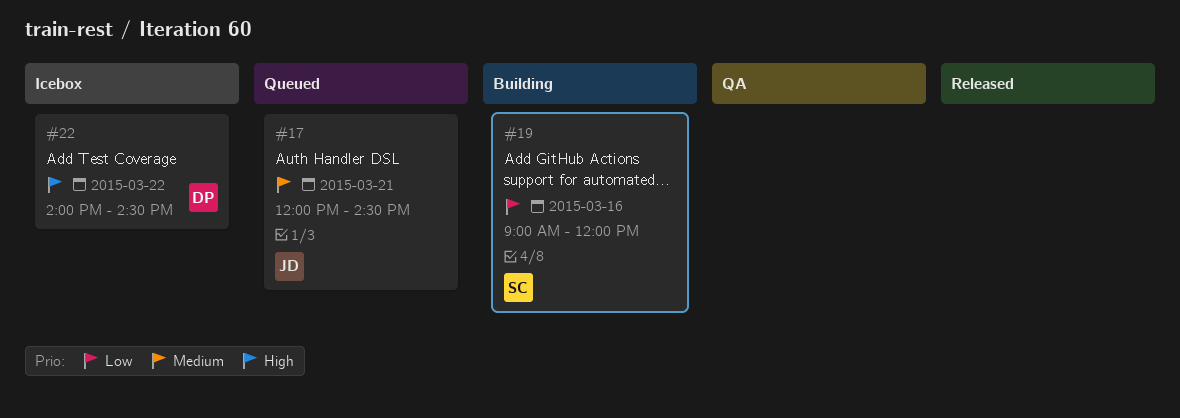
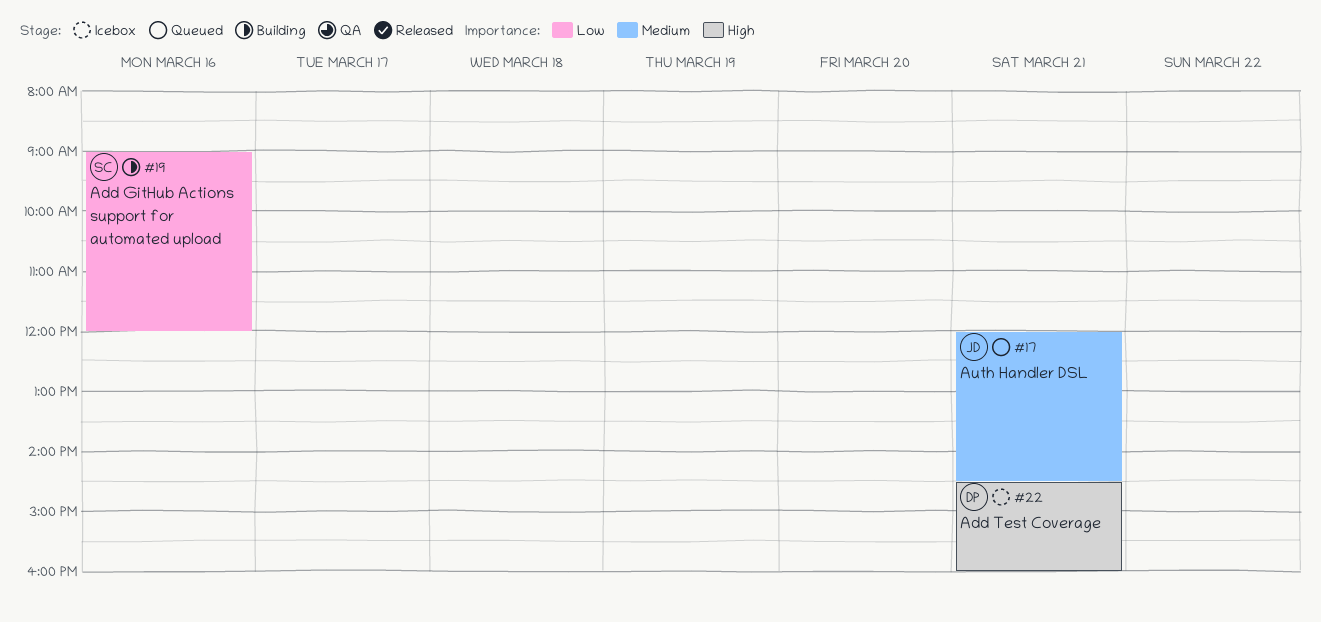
#22, day: Mar 22 -> Mar 21
#22, begins: 14:00 -> 14:30
#22, ends: 14:30 -> 16:00

